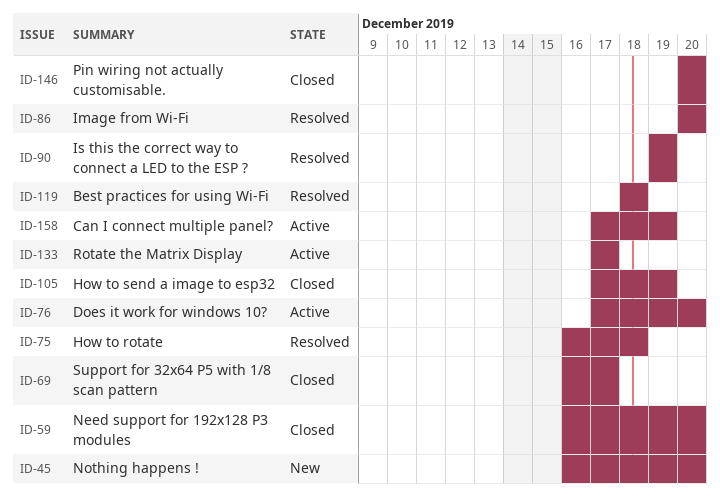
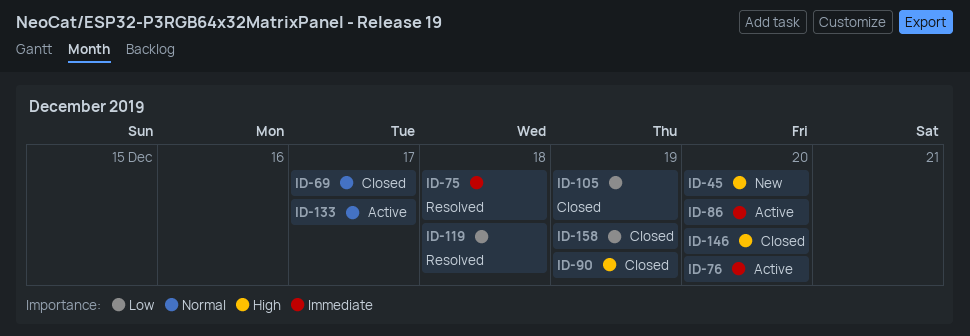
ID-59: present -> none
ID-86, status: Resolved -> Active
ID-90, status: Resolved -> Closed
ID-158, status: Active -> Closed

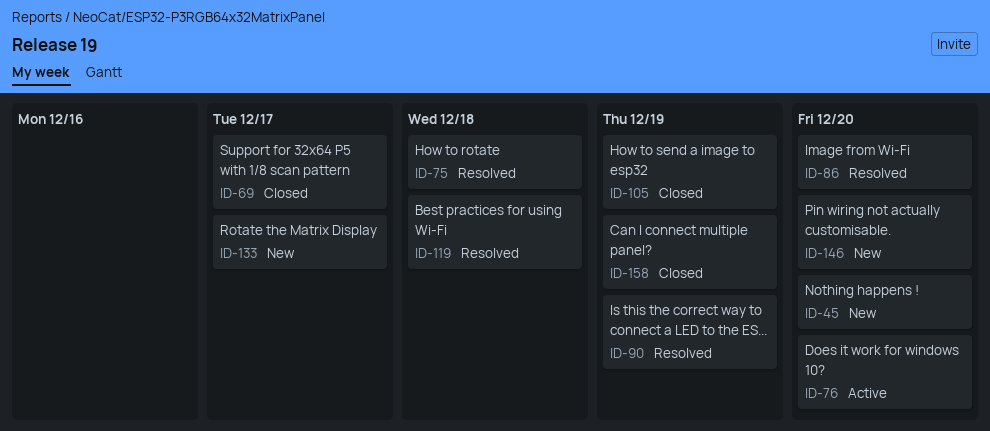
ID-86, status: Active -> Resolved
ID-90, status: Closed -> Resolved
ID-133, status: Active -> New
ID-146, status: Closed -> New

